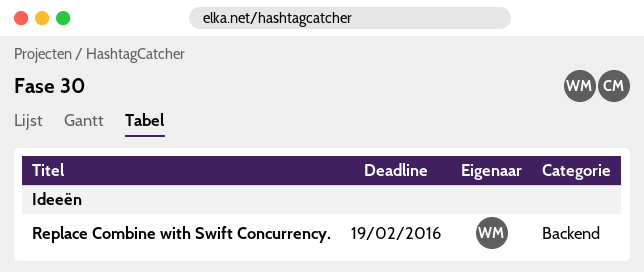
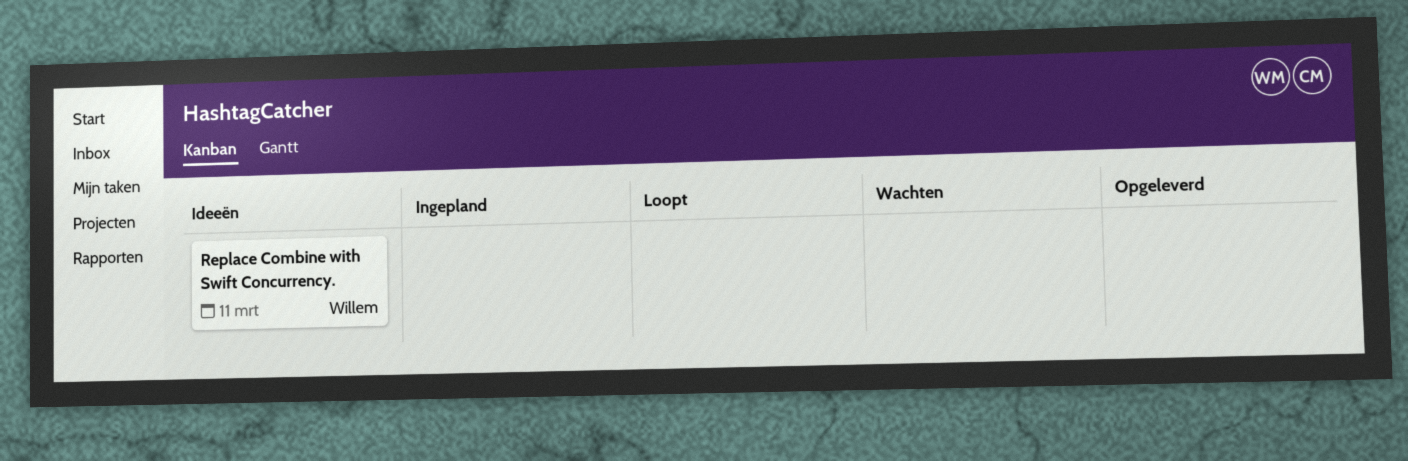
Replace Combine with Swift Concurrency., due: Feb 19 -> Mar 11

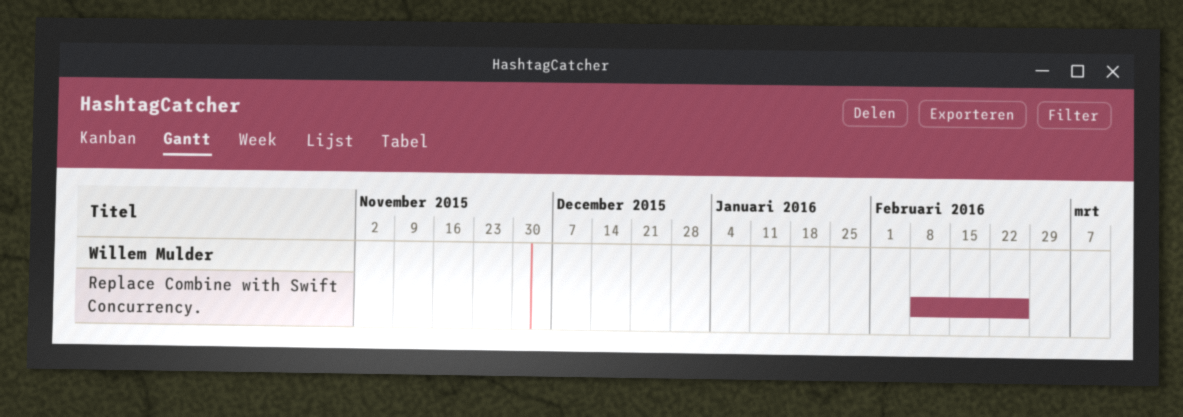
Replace Combine with Swift Concurrency., due: Mar 11 -> Feb 26

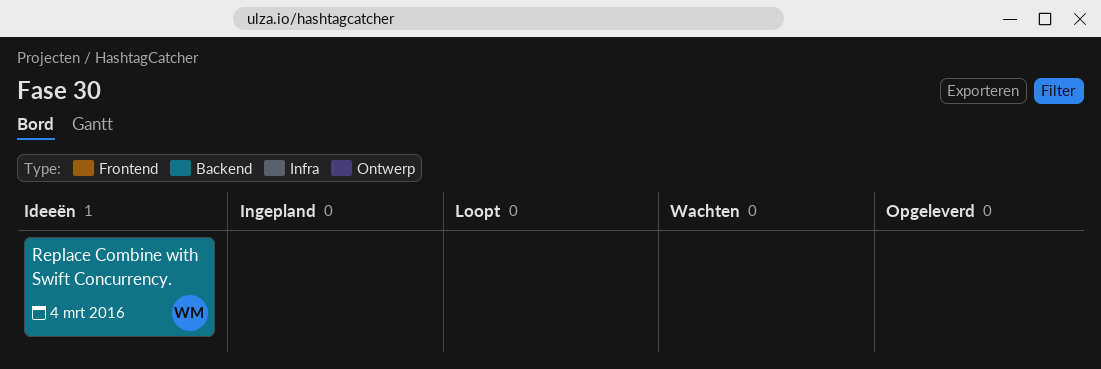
Replace Combine with Swift Concurrency., due: Feb 26 -> Mar 4

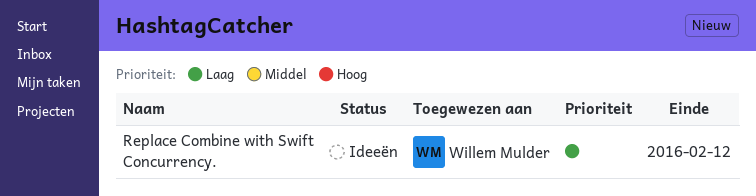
Replace Combine with Swift Concurrency., due: Mar 4 -> Feb 12

